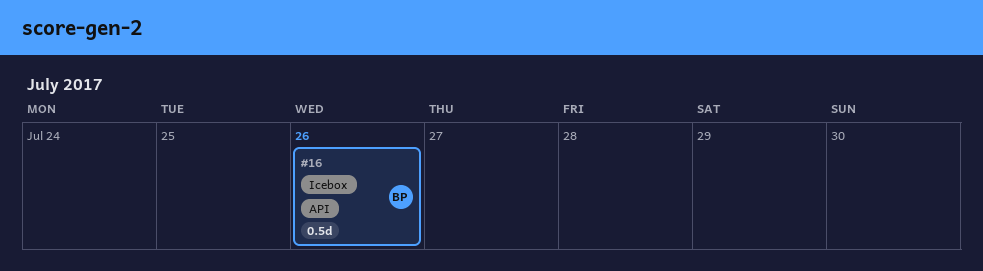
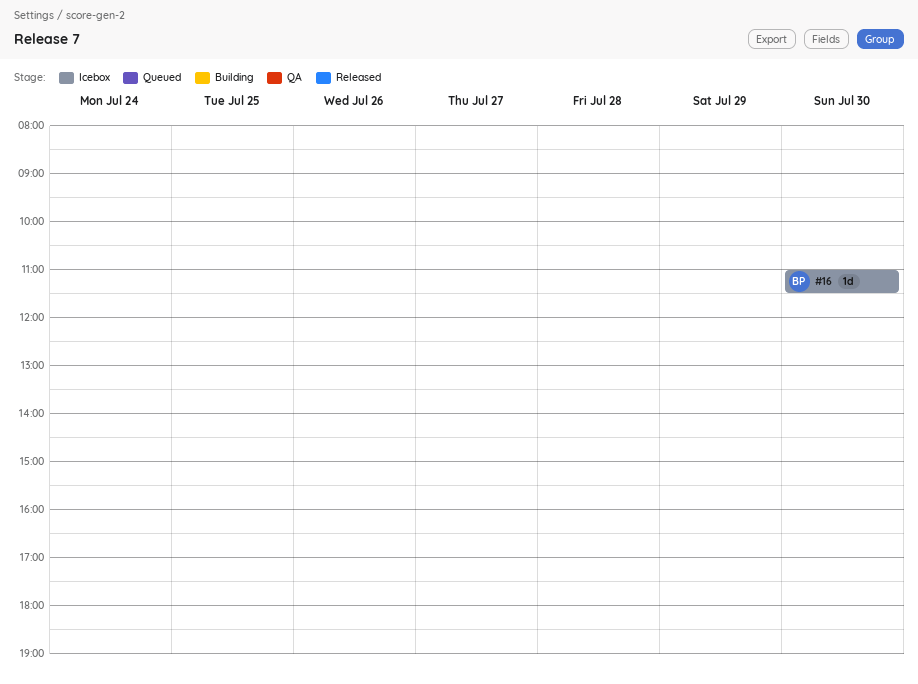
#16, estimate: 0.5d -> 1d
#16, day: Jul 26 -> Jul 30

